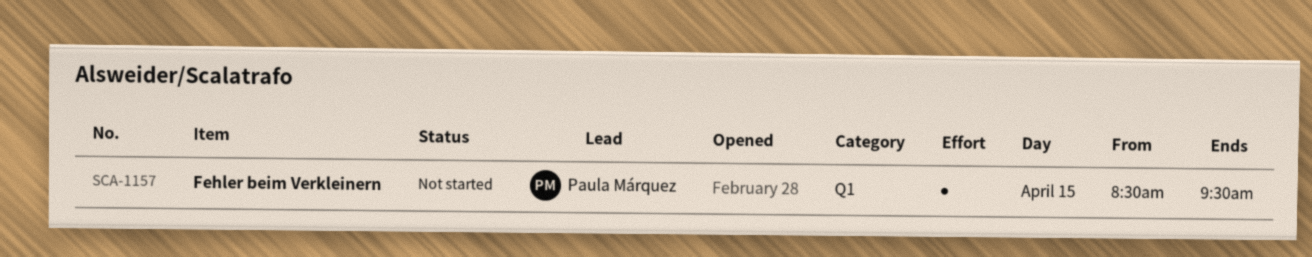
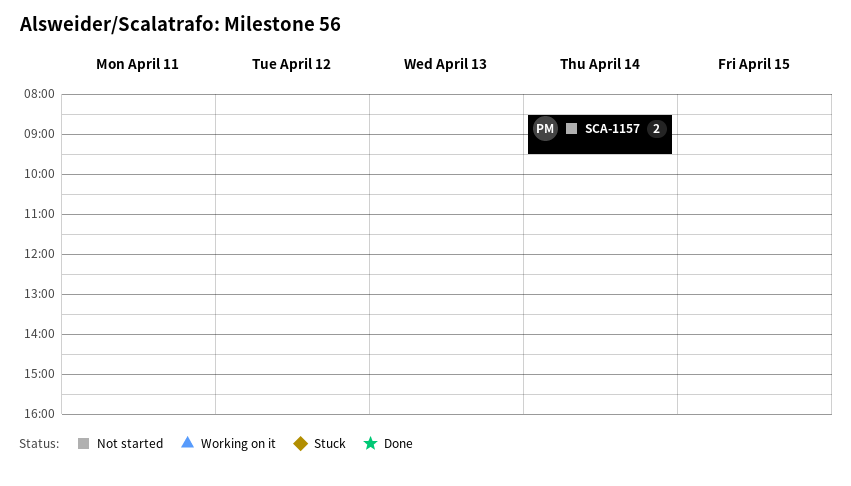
SCA-1157, estimate: 1 -> 2
SCA-1157, day: Apr 15 -> Apr 14

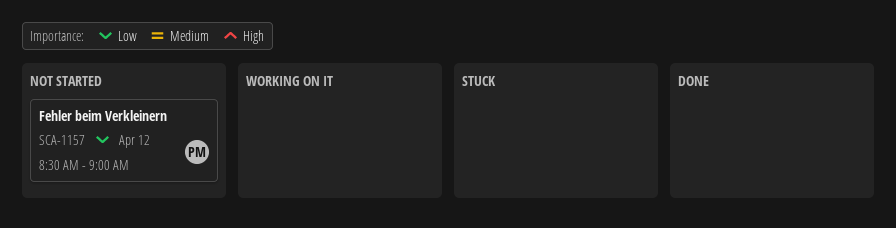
SCA-1157, day: Apr 14 -> Apr 12
SCA-1157, ends: 09:30 -> 09:00

